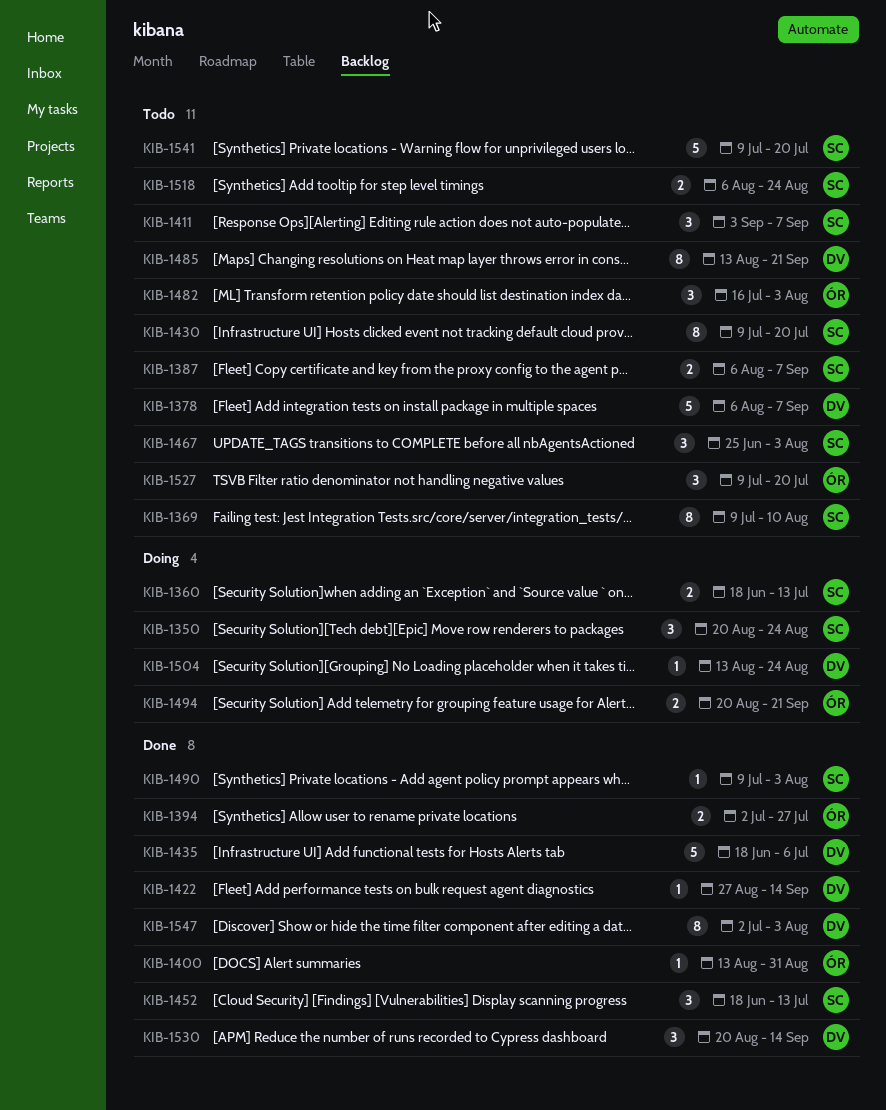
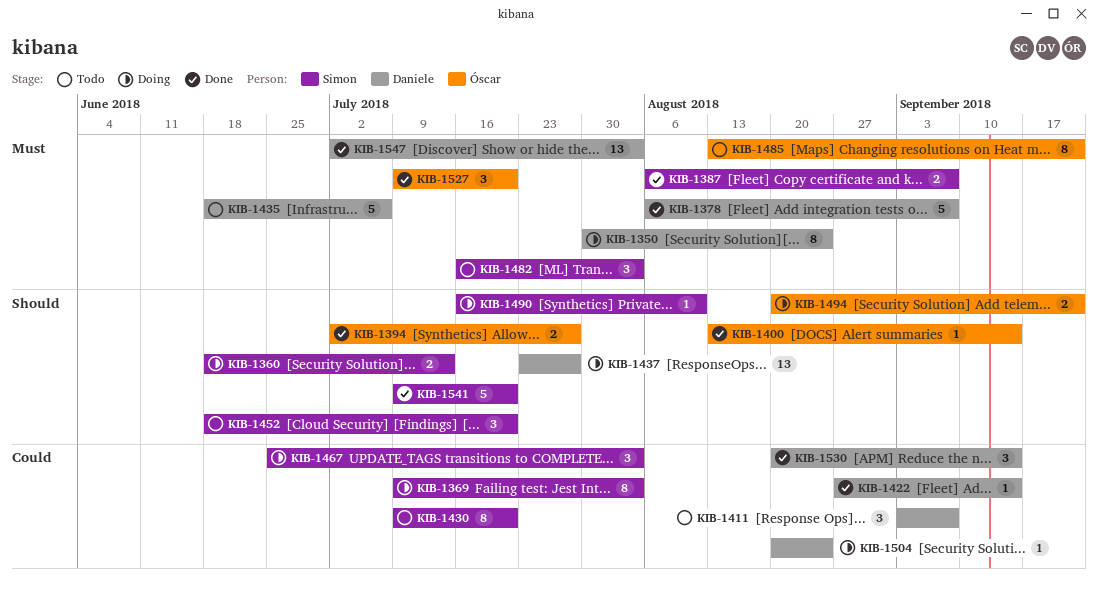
KIB-1350, owner: Simon -> Daniele
KIB-1350, estimate: 3 -> 8
KIB-1350, start: Aug 20 -> Jul 30
KIB-1369, status: Todo -> Doing
KIB-1369, due: Aug 10 -> Aug 3
KIB-1378, status: Todo -> Done
KIB-1387, status: Todo -> Done
KIB-1400, due: Aug 31 -> Sep 14
KIB-1411, owner: Simon -> Daniele
KIB-1435, status: Done -> Todo
KIB-1437: none -> present
KIB-1452, status: Done -> Todo
KIB-1452, due: Jul 13 -> Jul 20
KIB-1467, status: Todo -> Doing
KIB-1482, owner: Óscar -> Simon
KIB-1485, owner: Daniele -> Óscar
KIB-1490, status: Done -> Doing
KIB-1490, start: Jul 9 -> Jul 16
KIB-1490, due: Aug 3 -> Aug 10
KIB-1504, start: Aug 13 -> Aug 20
KIB-1518: present -> none
KIB-1527, status: Todo -> Done
KIB-1541, status: Todo -> Done
KIB-1547, estimate: 8 -> 13

